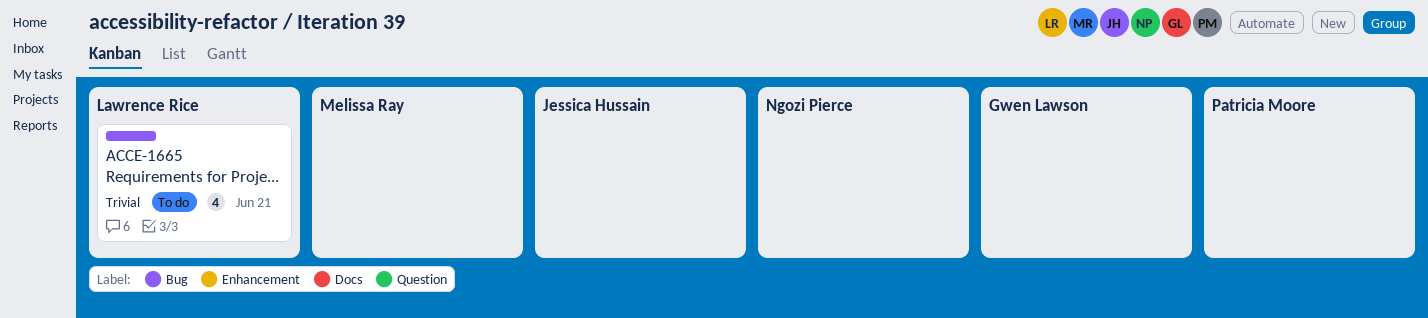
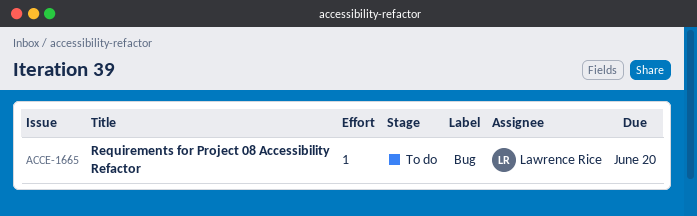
ACCE-1665, estimate: 4 -> 1
ACCE-1665, due: Jun 21 -> Jun 20

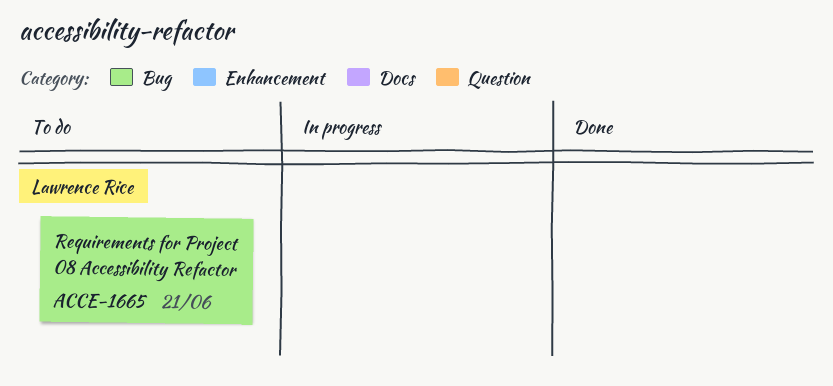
ACCE-1665, due: Jun 20 -> Jun 21

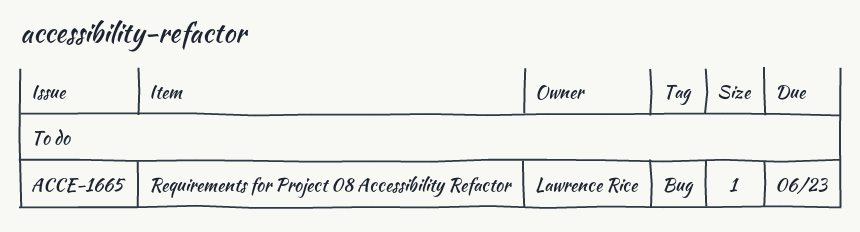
ACCE-1665, due: Jun 21 -> Jun 23

